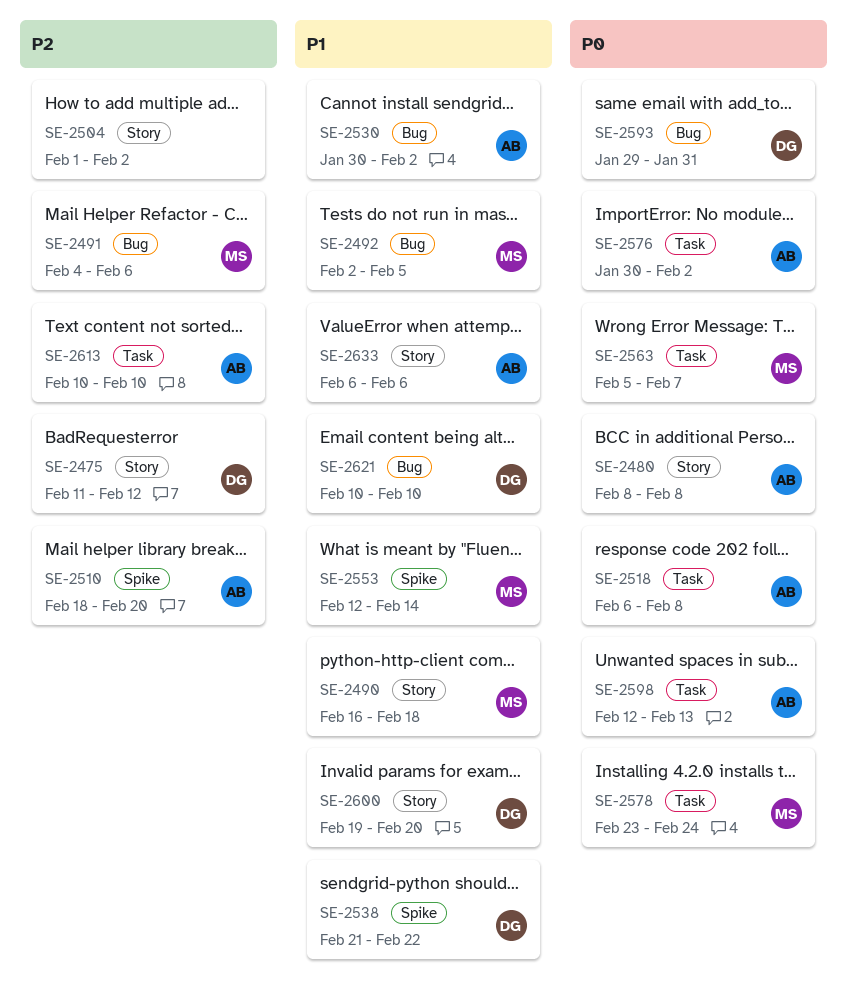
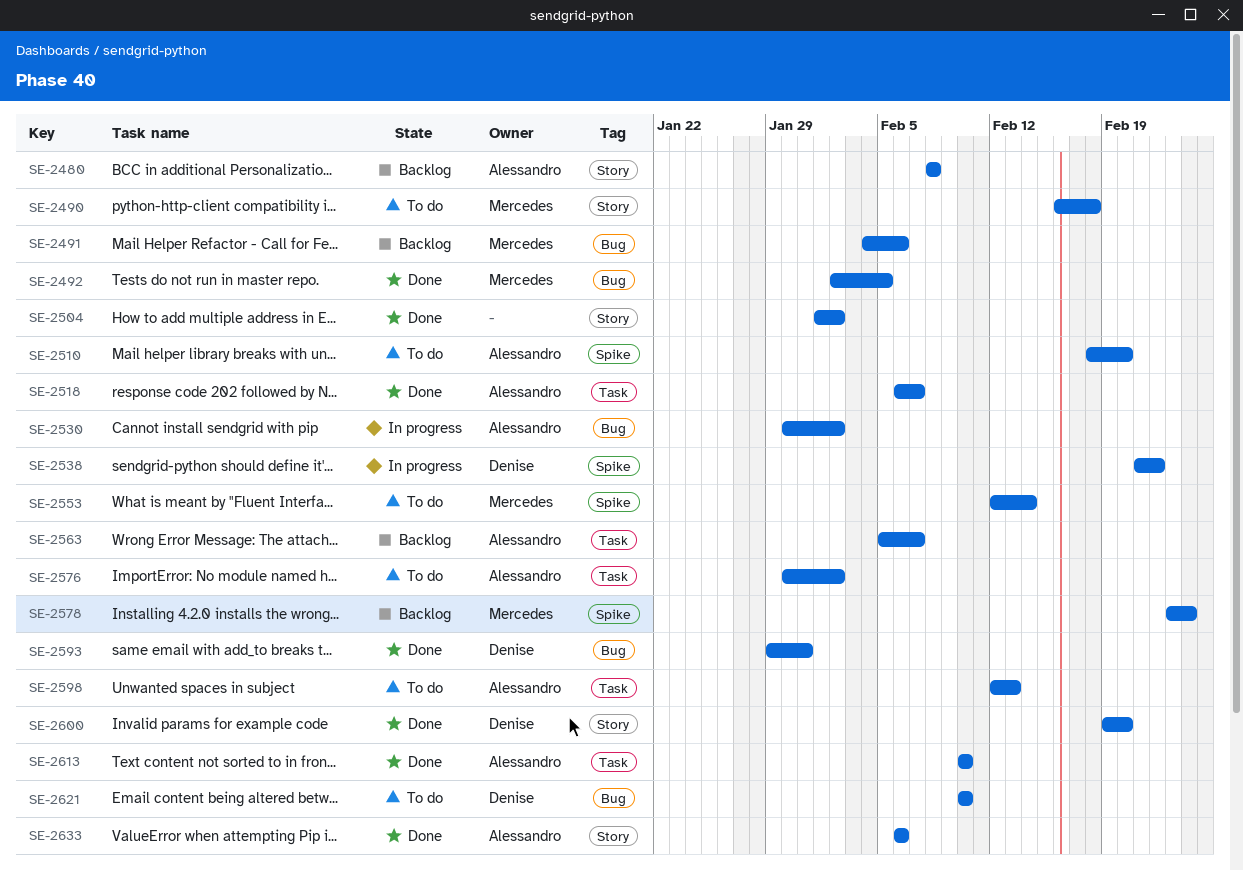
SE-2475: present -> none
SE-2518, due: Feb 8 -> Feb 7
SE-2563, owner: Mercedes -> Alessandro
SE-2578, label: Task -> Spike

